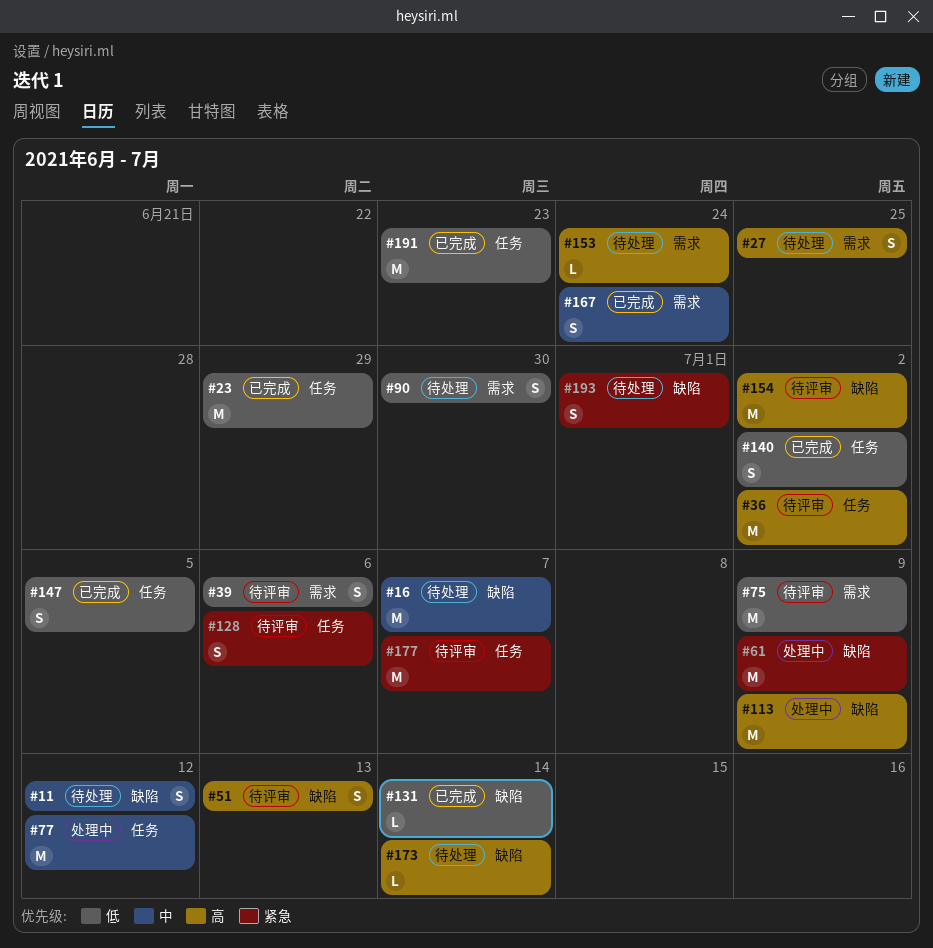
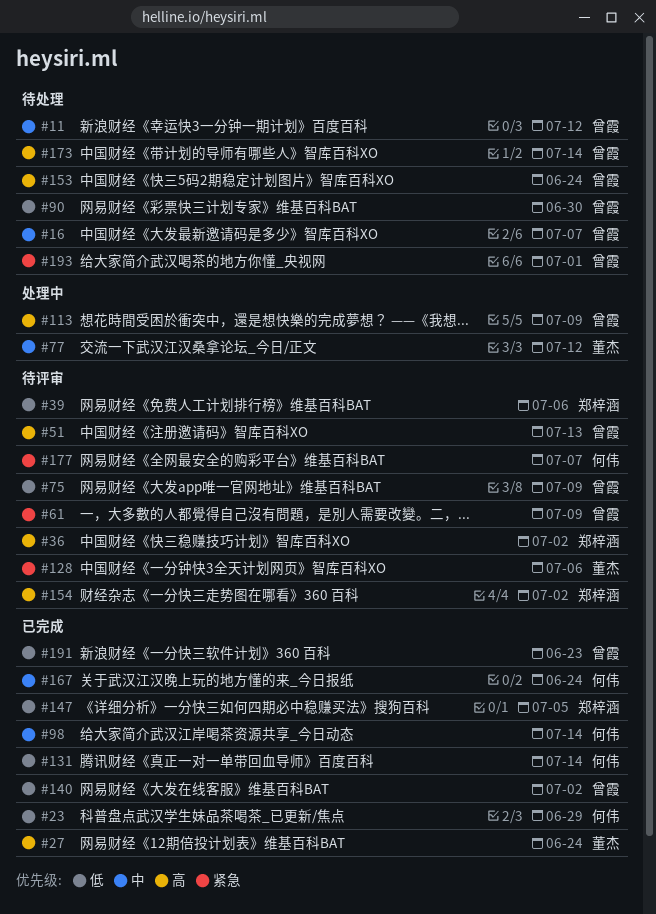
#27, status: 待处理 -> 已完成
#27, due: Jun 25 -> Jun 24
#61, status: 处理中 -> 待评审
#98: none -> present

